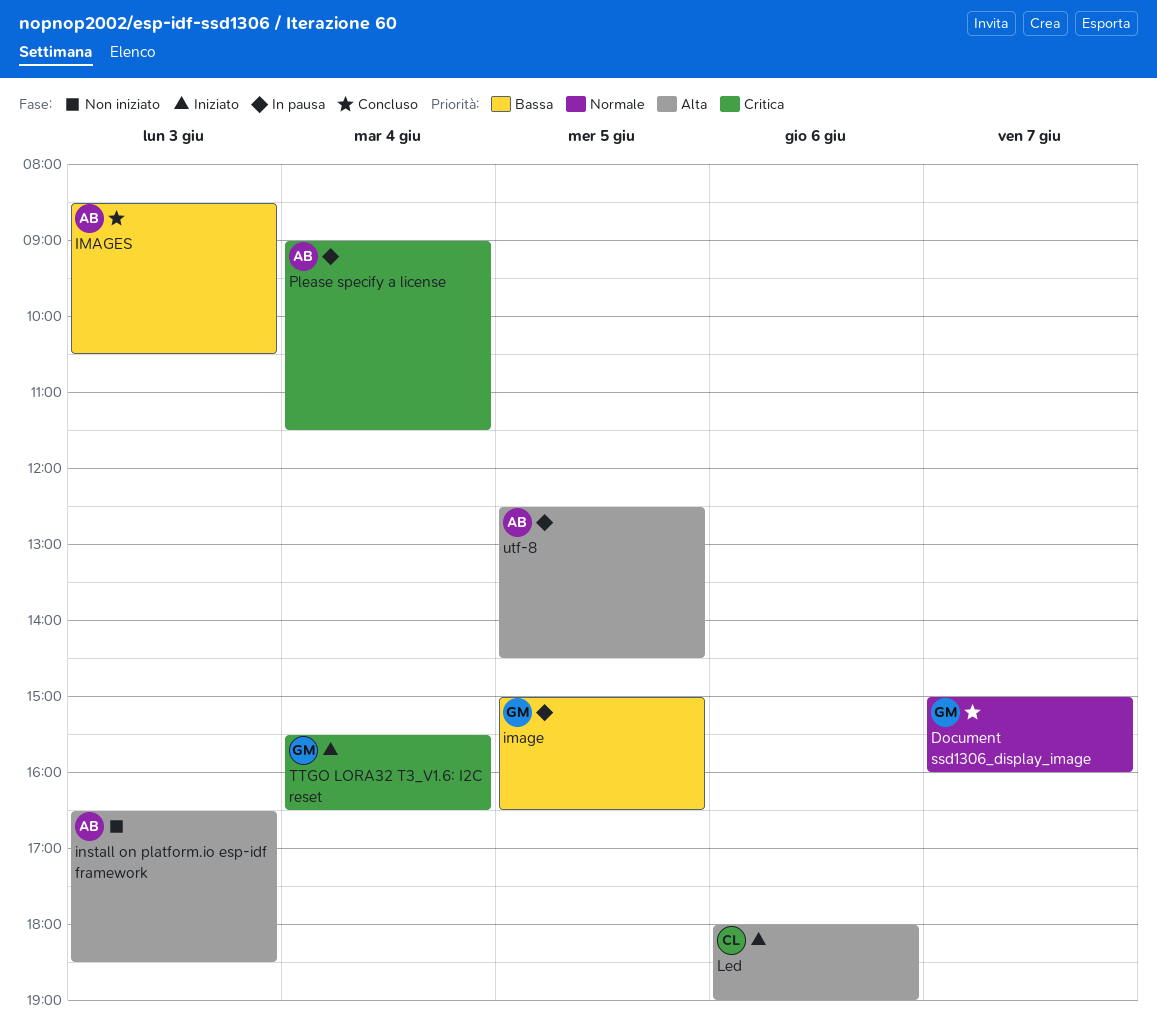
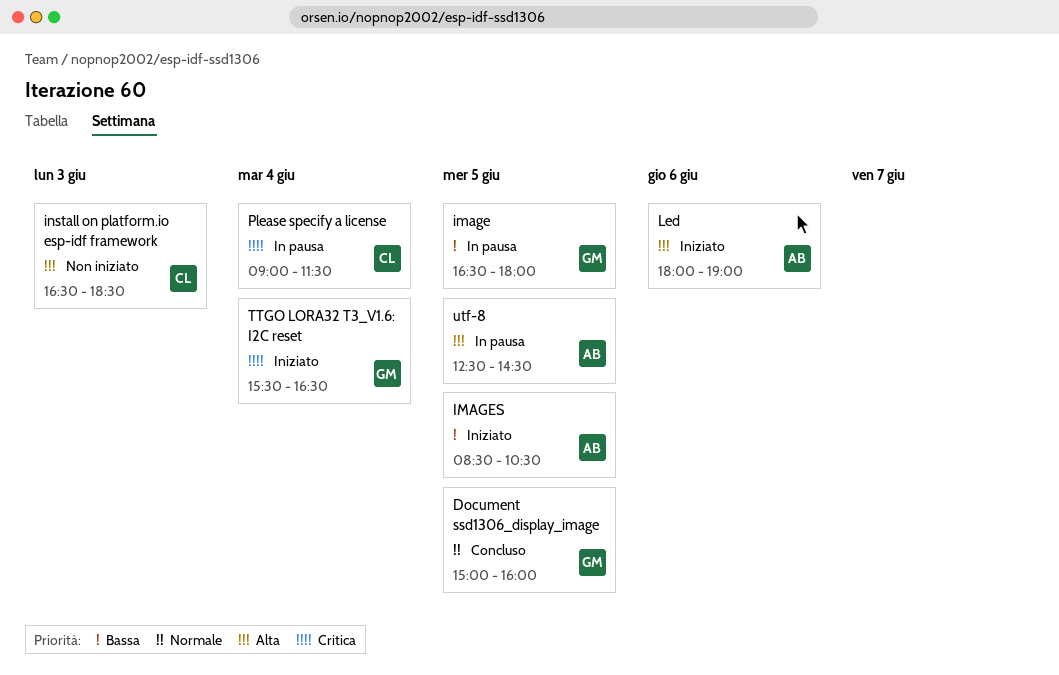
Document ssd1306_display_image, day: Jun 7 -> Jun 5
image, begins: 15:00 -> 16:30
image, ends: 16:30 -> 18:00
IMAGES, status: Concluso -> Iniziato
IMAGES, day: Jun 3 -> Jun 5
install on platform.io esp-idf framework, owner: AB -> CL
Led, owner: CL -> AB
Please specify a license, owner: AB -> CL

